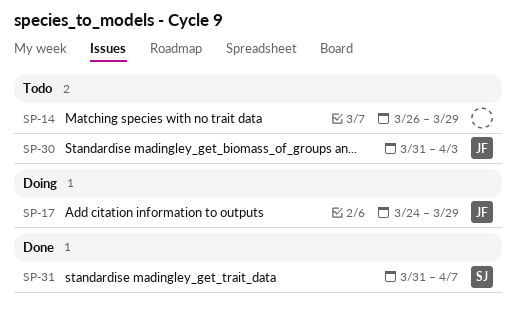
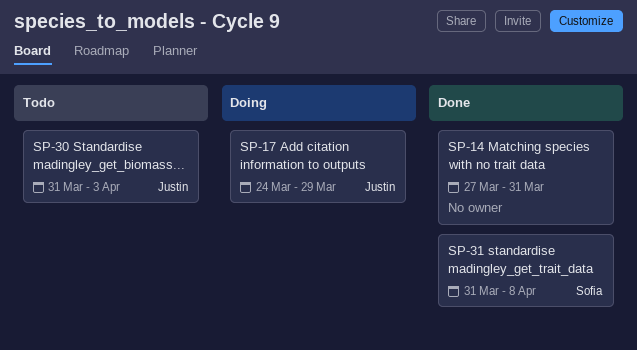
SP-14, status: Todo -> Done
SP-14, start: Mar 26 -> Mar 27
SP-14, due: Mar 29 -> Mar 31
SP-31, due: Apr 7 -> Apr 8

